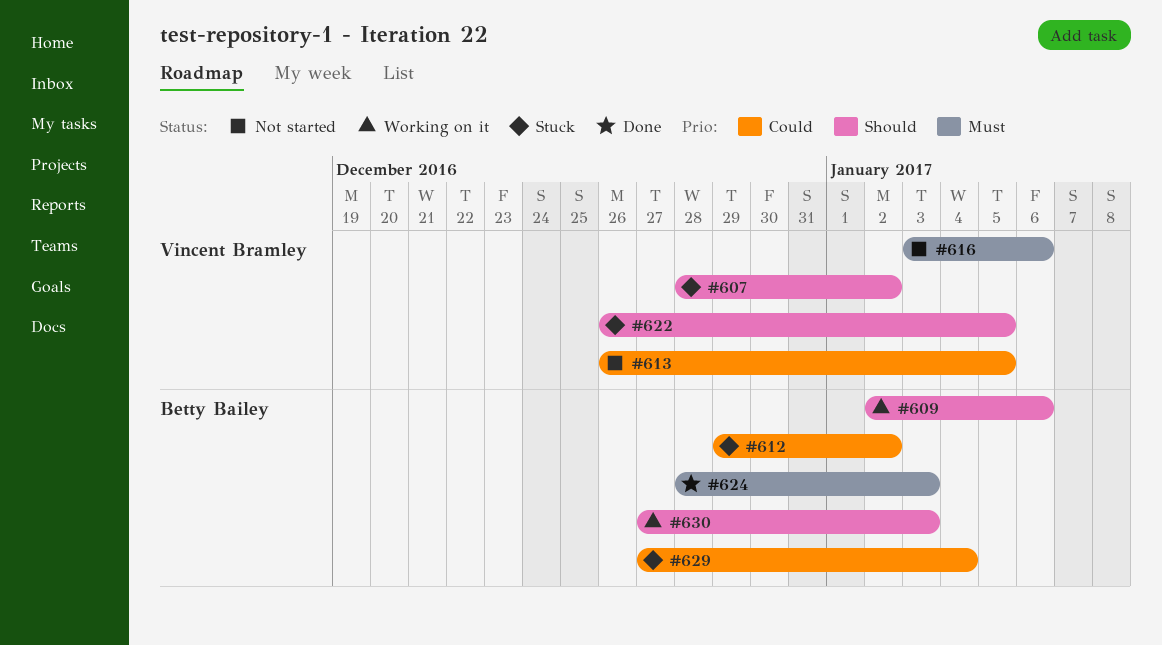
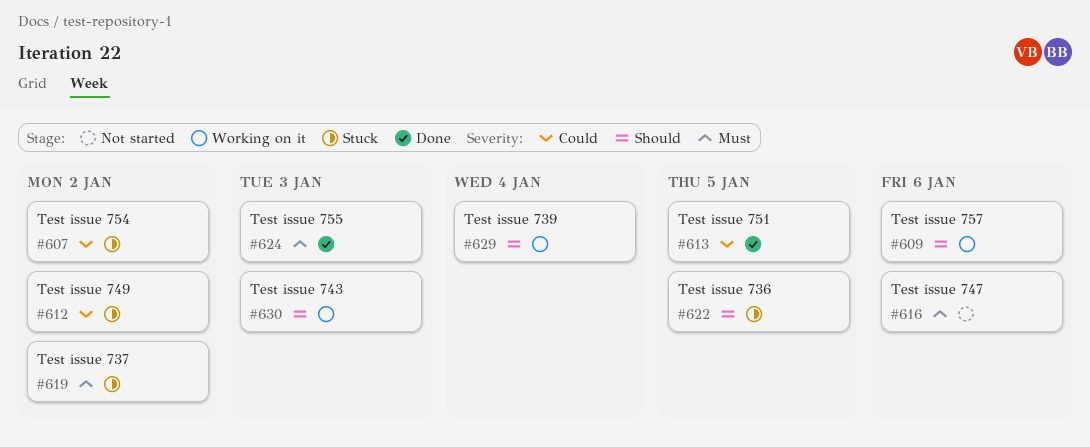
#607, priority: Should -> Could
#613, status: Not started -> Done
#619: none -> present
#629, status: Stuck -> Working on it
#629, priority: Could -> Should

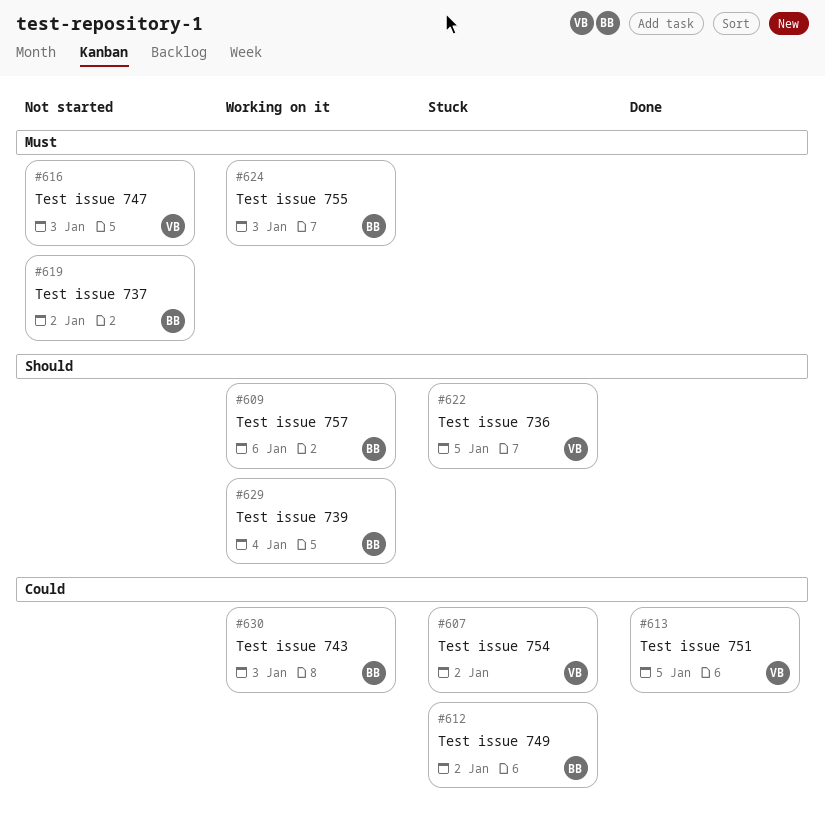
#616, due: Jan 6 -> Jan 3
#619, status: Stuck -> Not started
#624, status: Done -> Working on it
#630, priority: Should -> Could

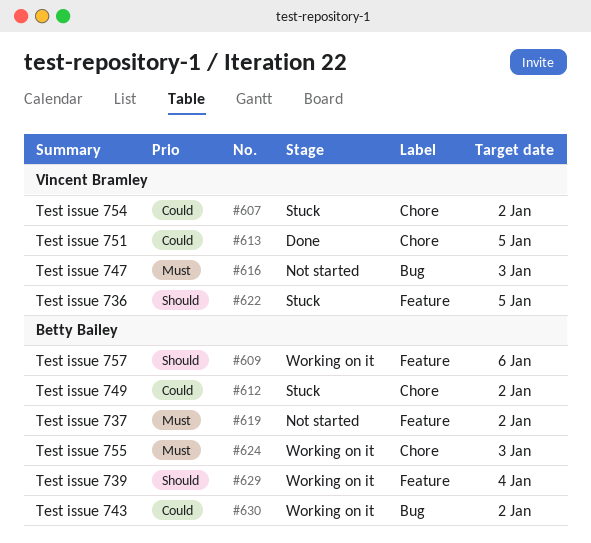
#630, due: Jan 3 -> Jan 2

